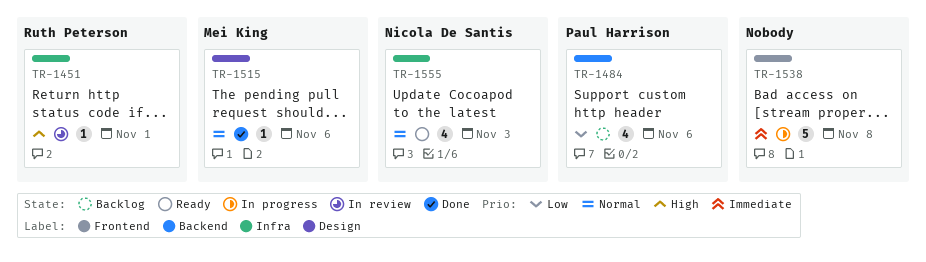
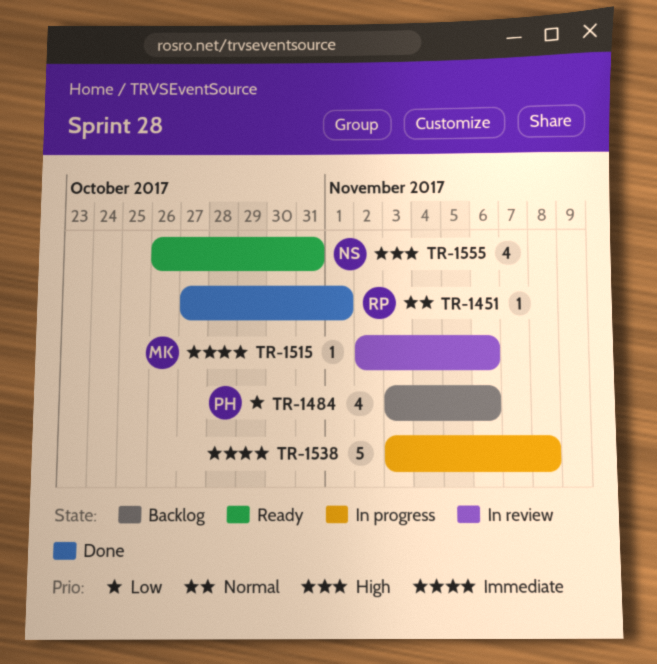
TR-1451, status: In review -> Done
TR-1451, priority: High -> Normal
TR-1515, status: Done -> In review
TR-1515, priority: Normal -> Immediate
TR-1555, priority: Normal -> High
TR-1555, due: Nov 3 -> Oct 31

